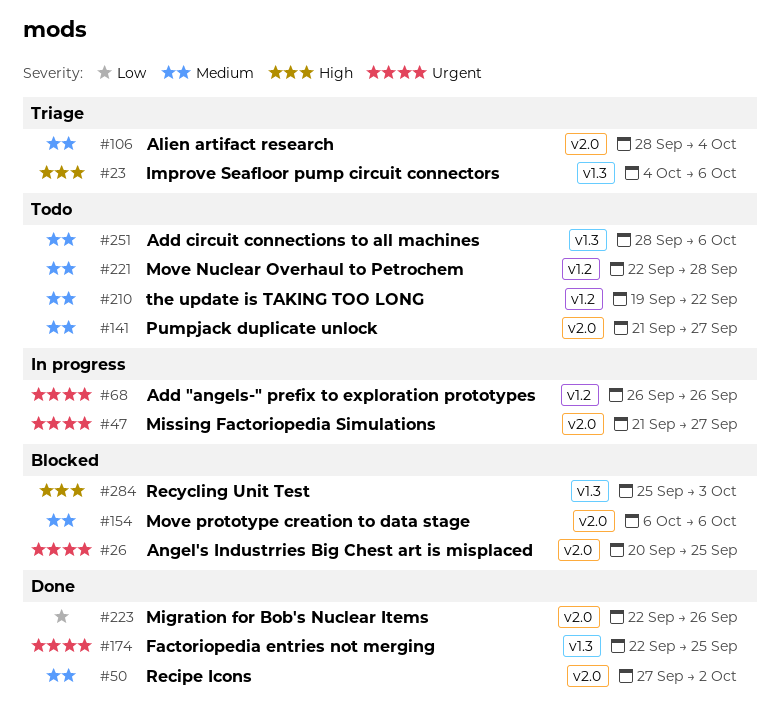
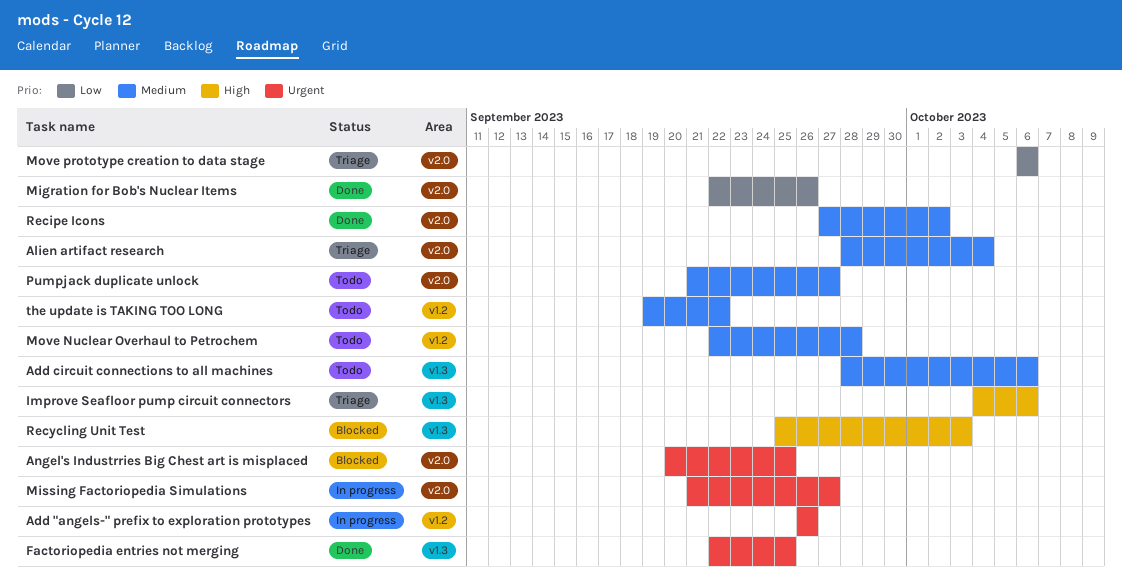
Move prototype creation to data stage, status: Blocked -> Triage
Move prototype creation to data stage, priority: Medium -> Low

